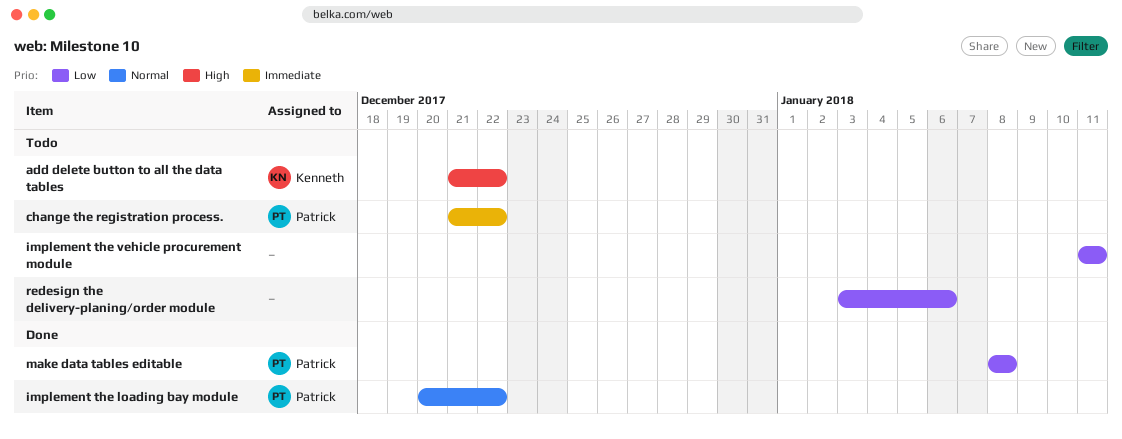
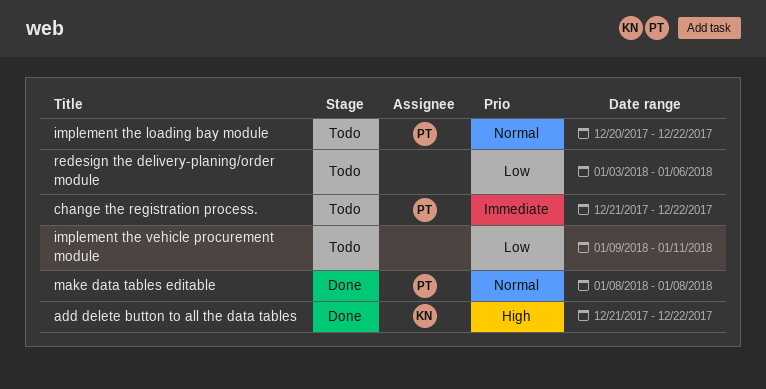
add delete button to all the data tables, status: Todo -> Done
implement the loading bay module, status: Done -> Todo
implement the vehicle procurement module, start: Jan 11 -> Jan 9
make data tables editable, priority: Low -> Normal

